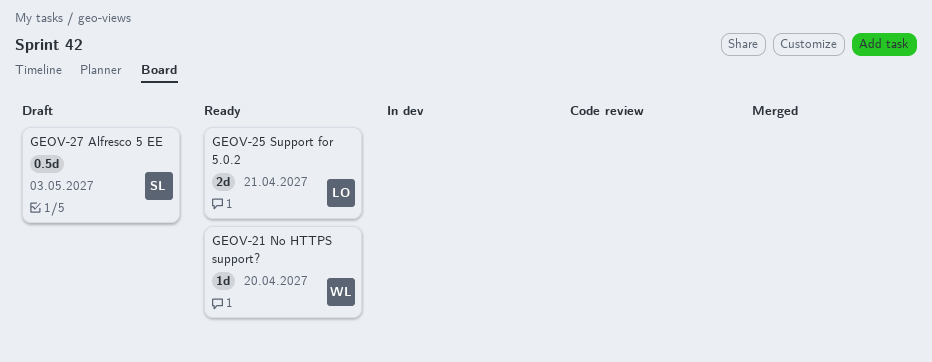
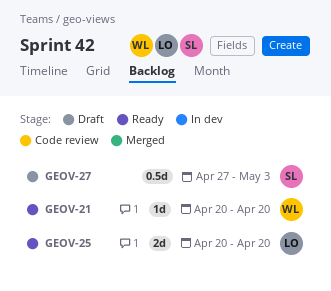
GEOV-25, due: Apr 21 -> Apr 20

